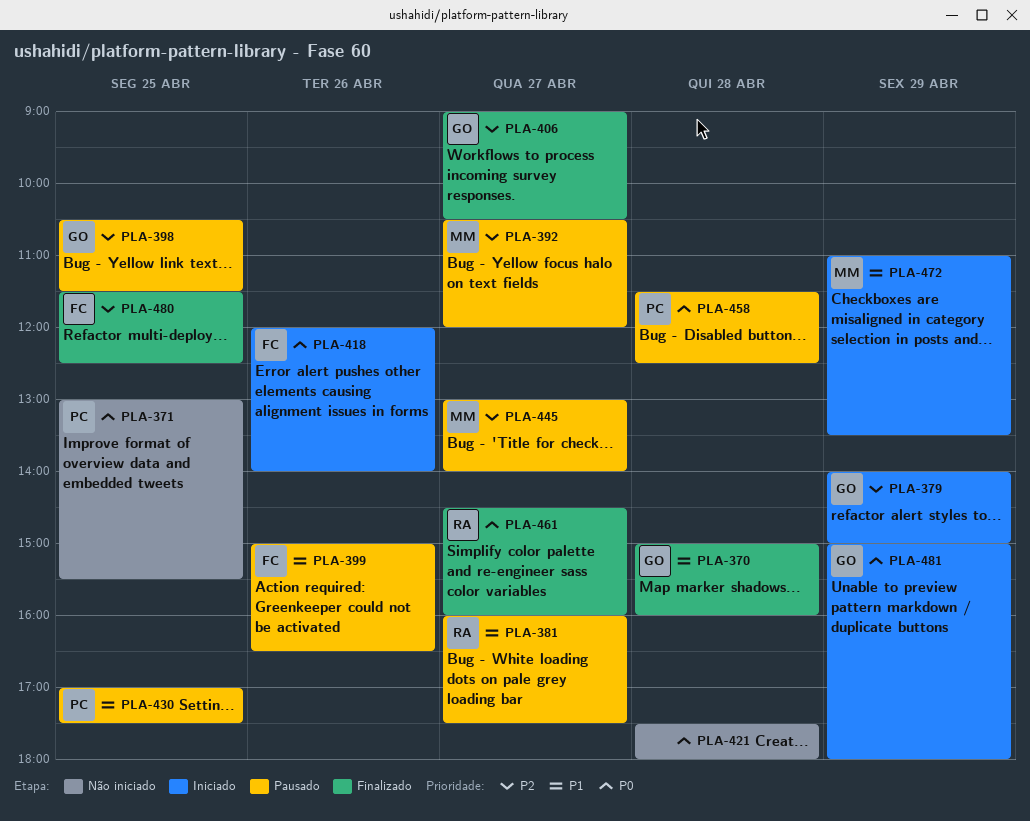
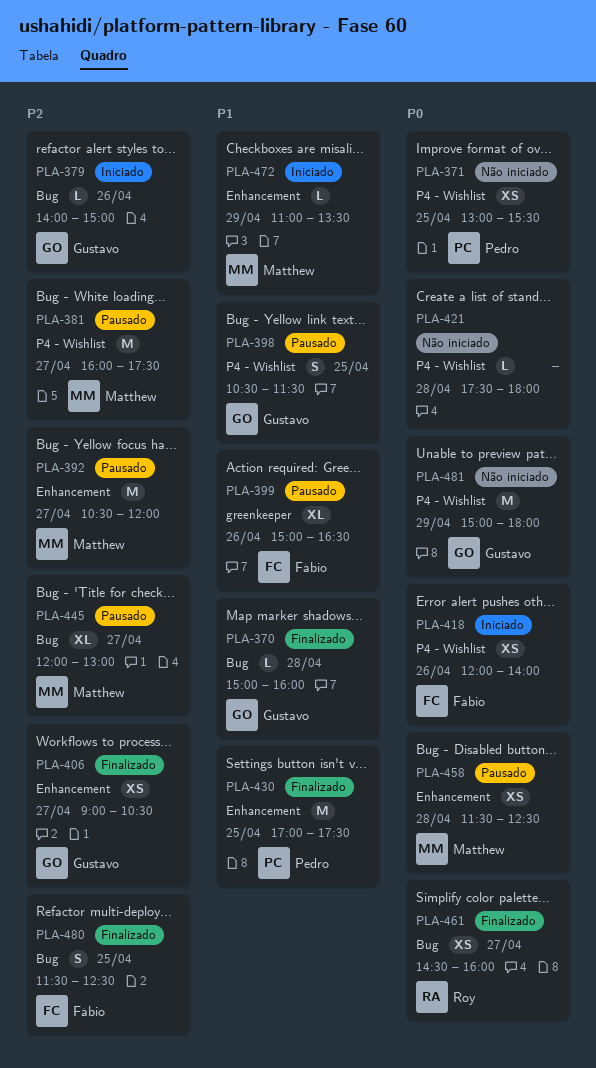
PLA-379, day: Apr 29 -> Apr 26
PLA-381, owner: Roy -> Matthew
PLA-381, priority: P1 -> P2
PLA-398, priority: P2 -> P1
PLA-430, status: Pausado -> Finalizado
PLA-445, begins: 13:00 -> 12:00
PLA-445, ends: 14:00 -> 13:00
PLA-458, owner: Pedro -> Matthew
PLA-481, status: Iniciado -> Não iniciado

